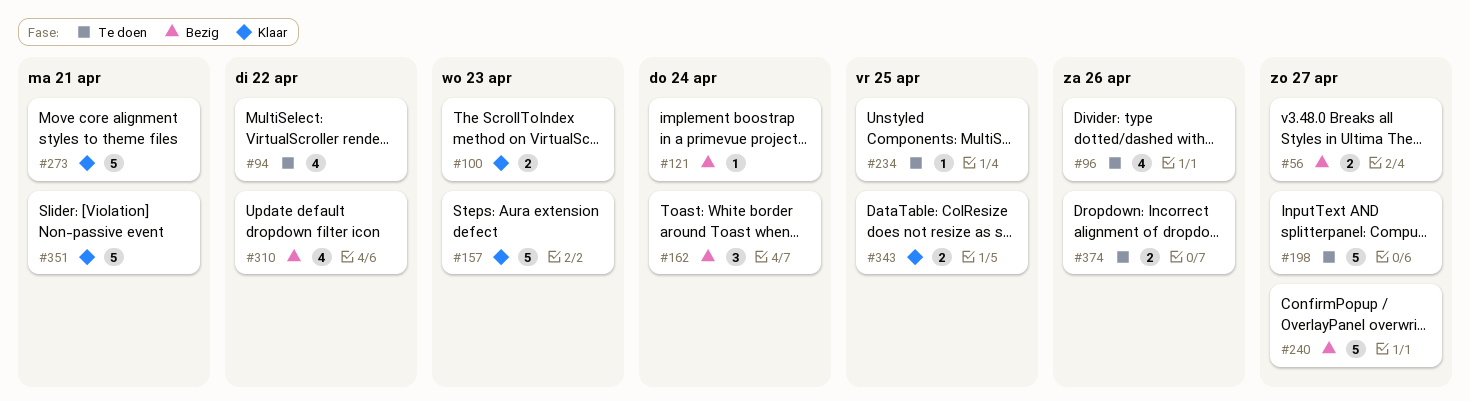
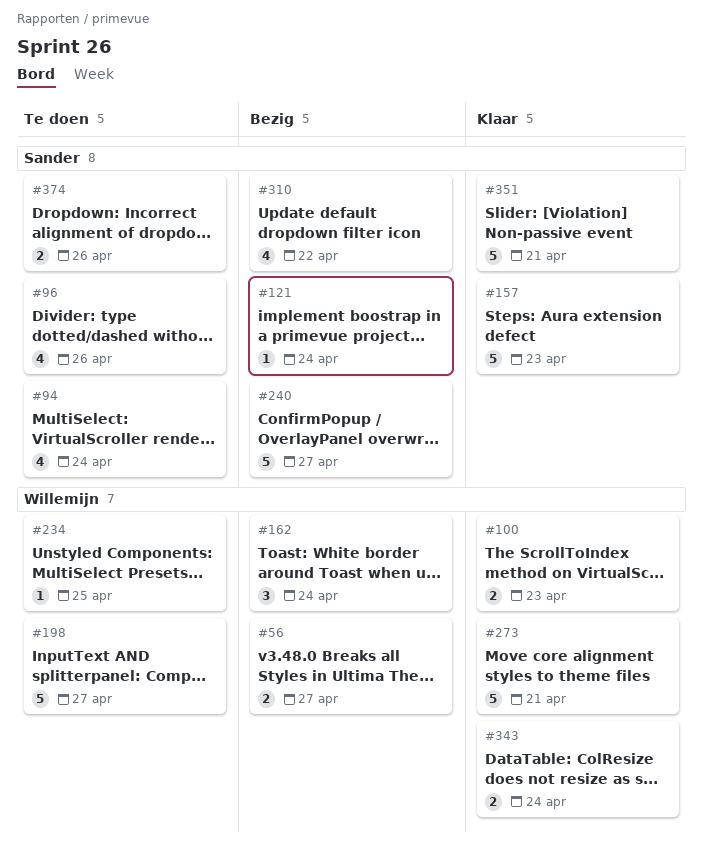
#94, due: Apr 22 -> Apr 24
#343, due: Apr 25 -> Apr 24

